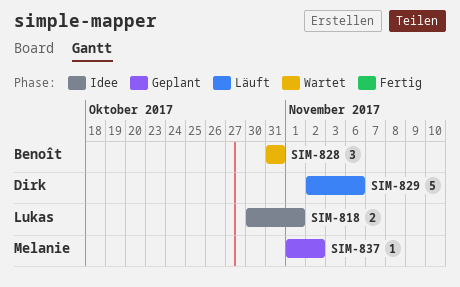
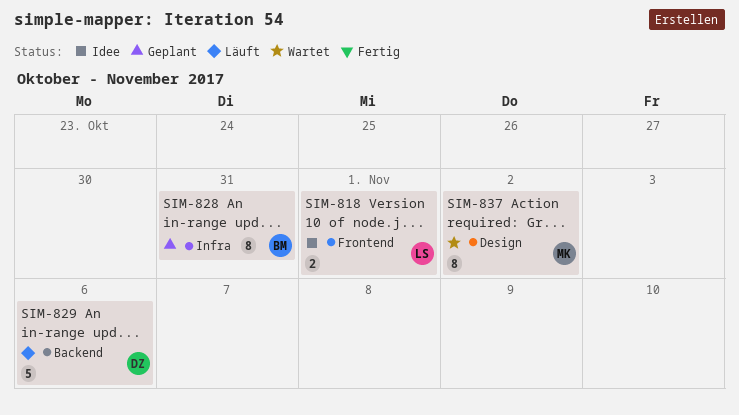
SIM-828, status: Wartet -> Geplant
SIM-828, estimate: 3 -> 8
SIM-837, status: Geplant -> Wartet
SIM-837, estimate: 1 -> 8

